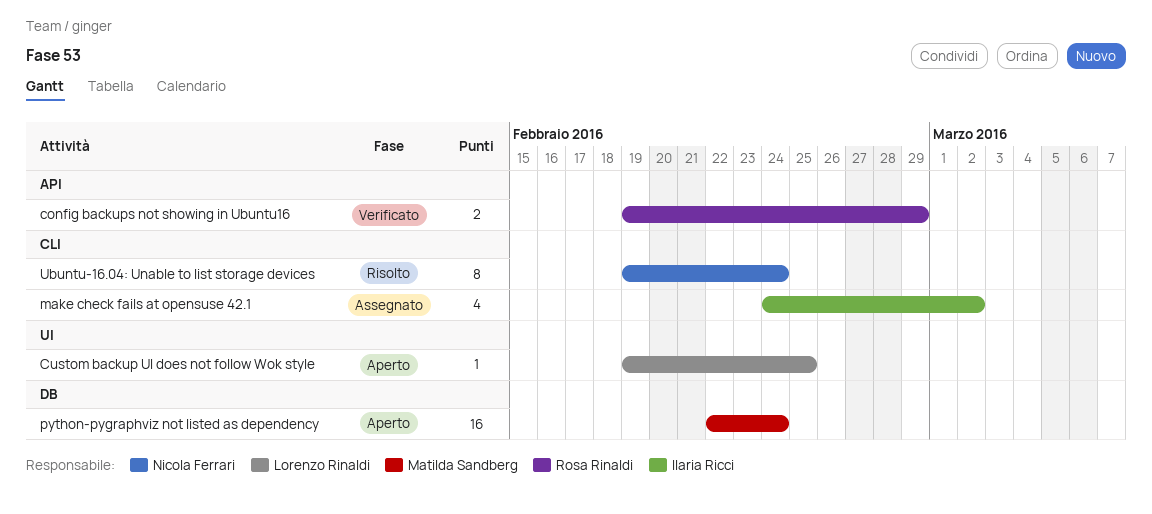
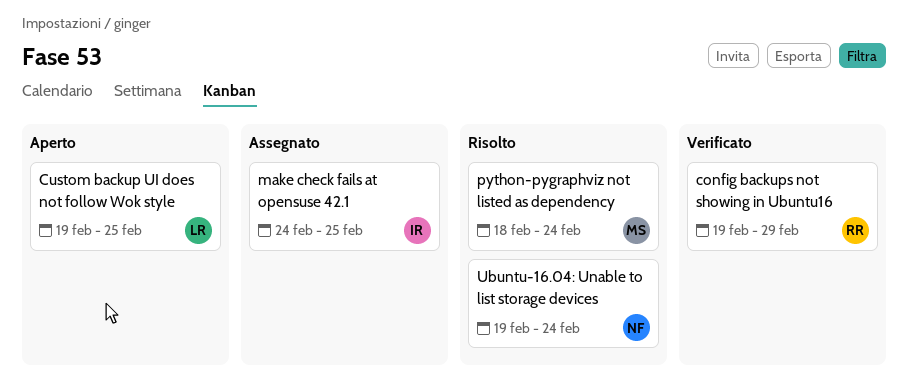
make check fails at opensuse 42.1, due: Mar 2 -> Feb 25
python-pygraphviz not listed as dependency, status: Aperto -> Risolto
python-pygraphviz not listed as dependency, start: Feb 22 -> Feb 18

